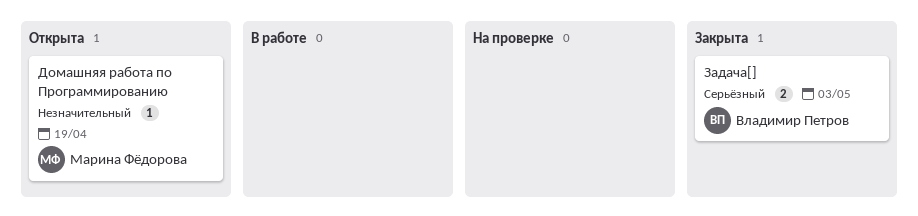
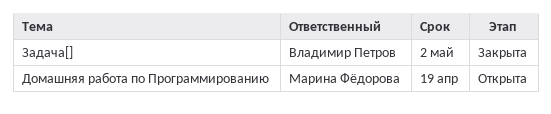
Задача[], due: May 3 -> May 2

